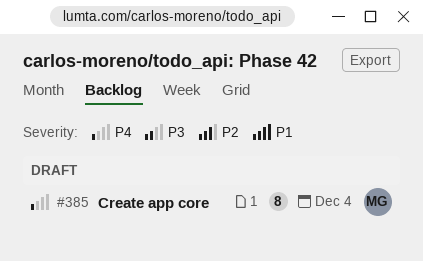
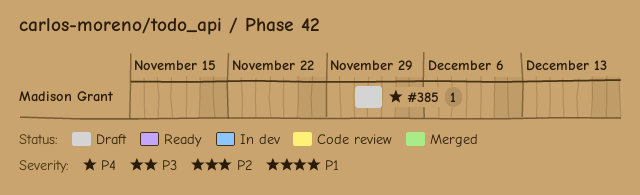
#385, estimate: 8 -> 1
#385, due: Dec 4 -> Dec 2

